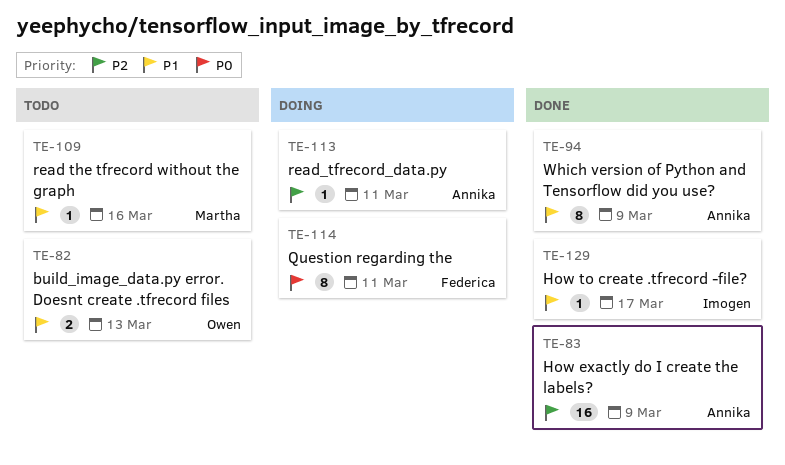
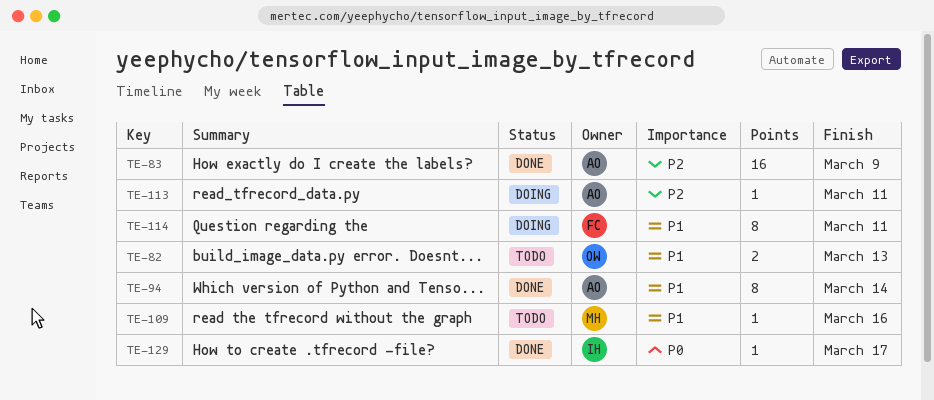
TE-94, due: Mar 9 -> Mar 14
TE-114, priority: P0 -> P1
TE-129, priority: P1 -> P0

